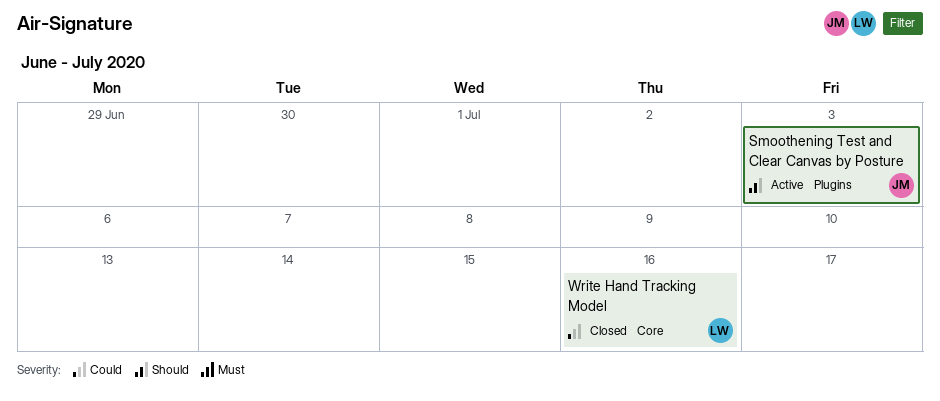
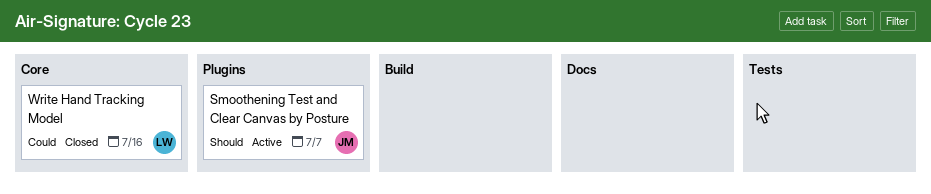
Smoothening Test and Clear Canvas by Posture, due: Jul 3 -> Jul 7

